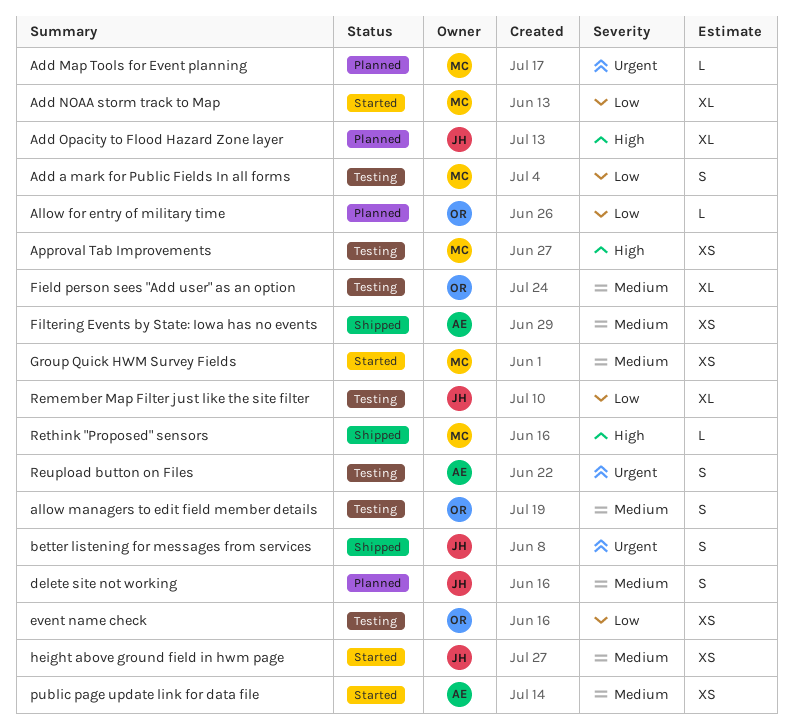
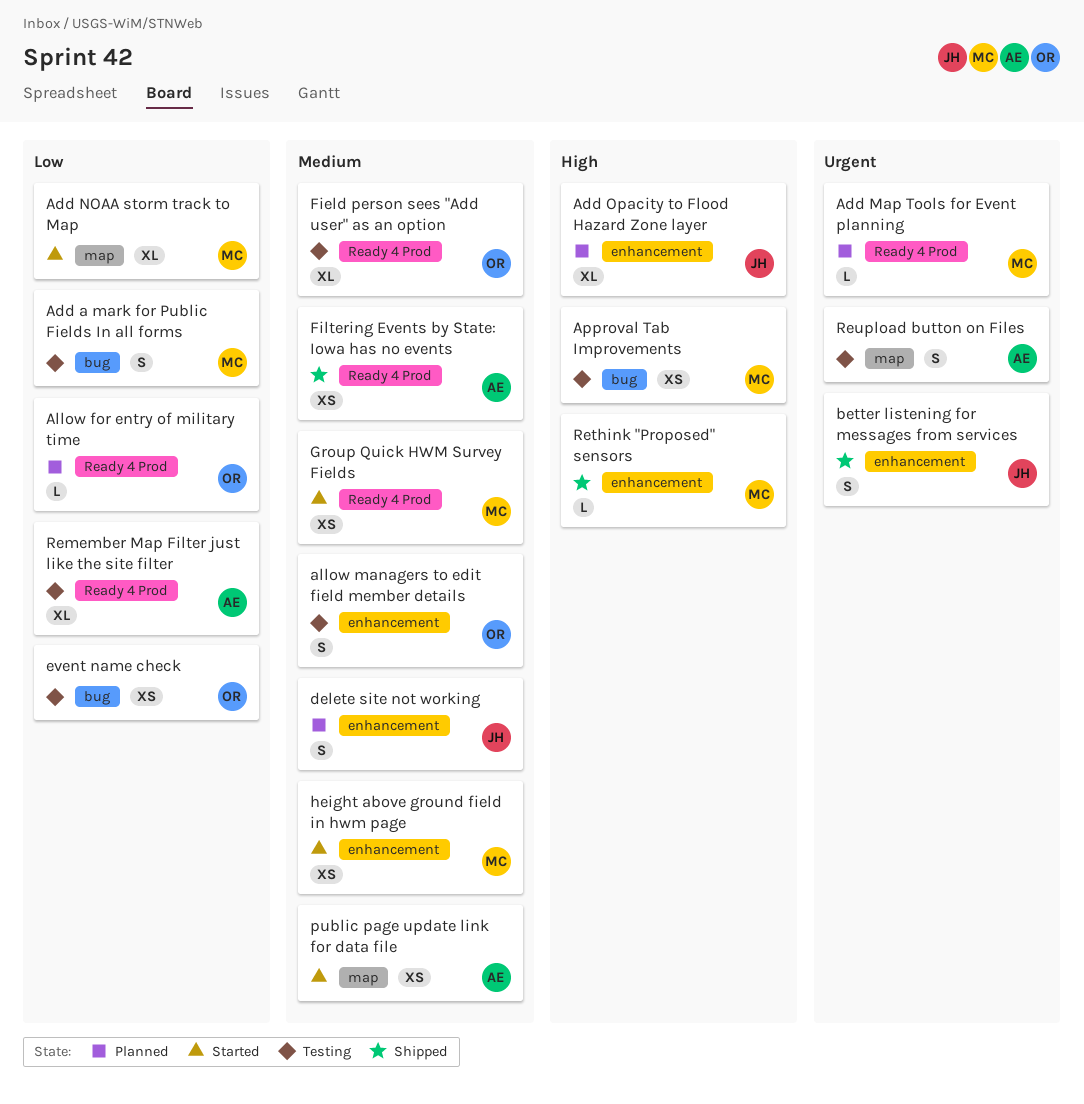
height above ground field in hwm page, owner: JH -> MC
Remember Map Filter just like the site filter, owner: JH -> AE

